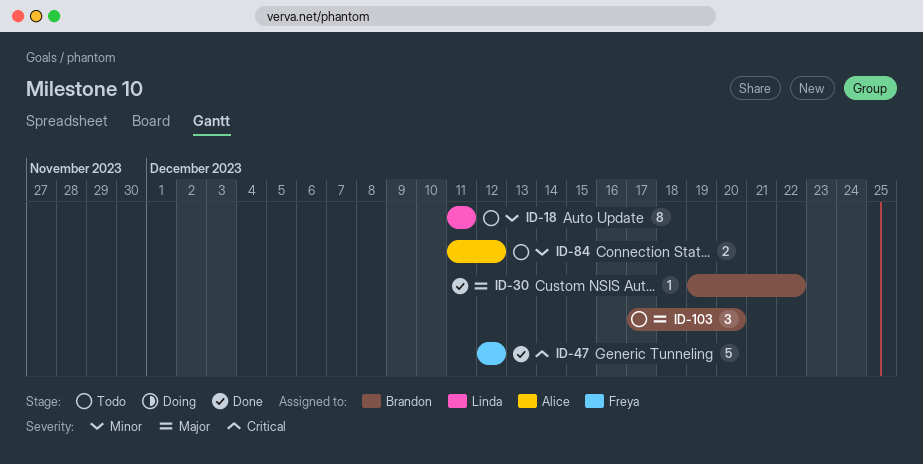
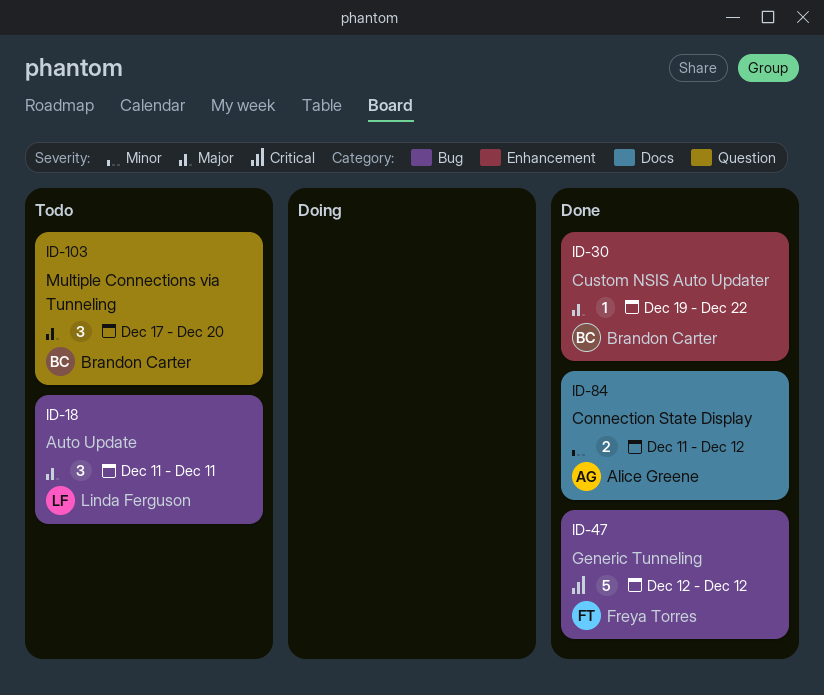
ID-18, priority: Minor -> Major
ID-18, estimate: 8 -> 3
ID-84, status: Todo -> Done

